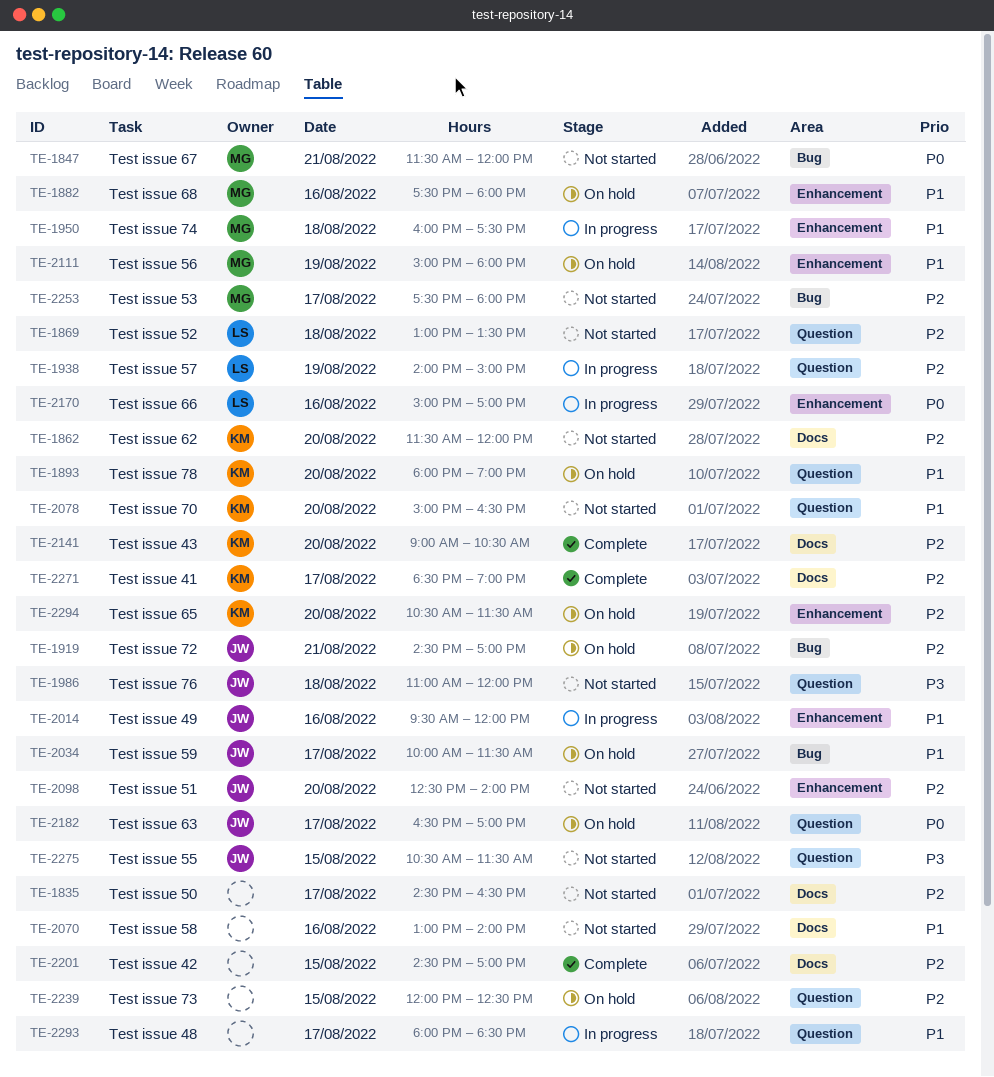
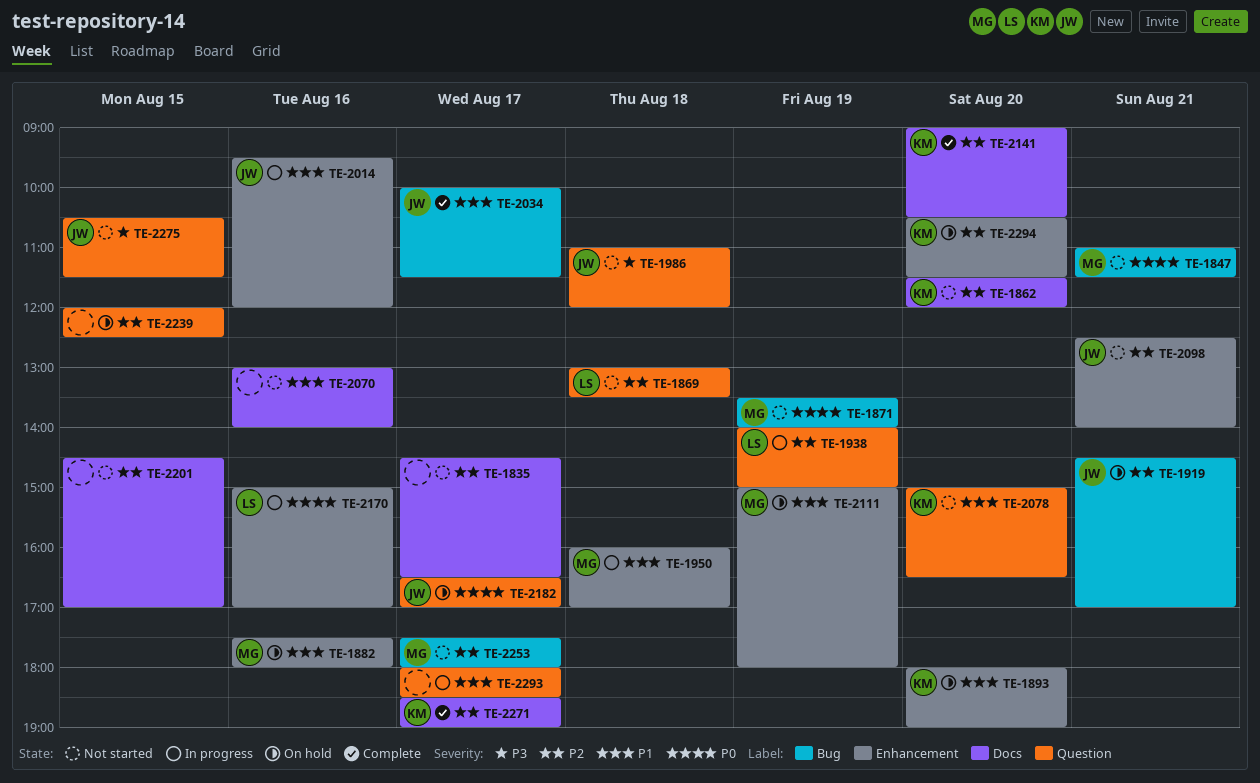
TE-1847, begins: 11:30 -> 11:00
TE-1847, ends: 12:00 -> 11:30
TE-1871: none -> present
TE-1893, label: Question -> Enhancement
TE-1950, ends: 17:30 -> 17:00
TE-2034, status: On hold -> Complete
TE-2098, day: Aug 20 -> Aug 21
TE-2201, status: Complete -> Not started

